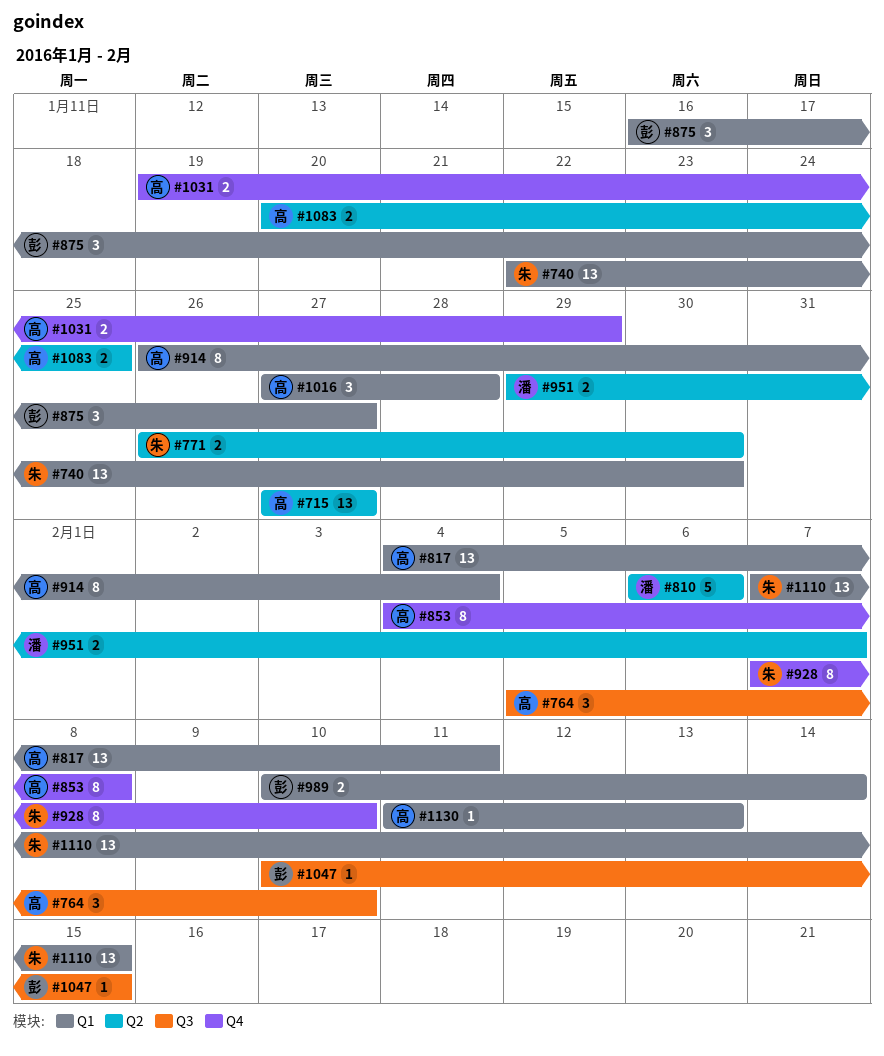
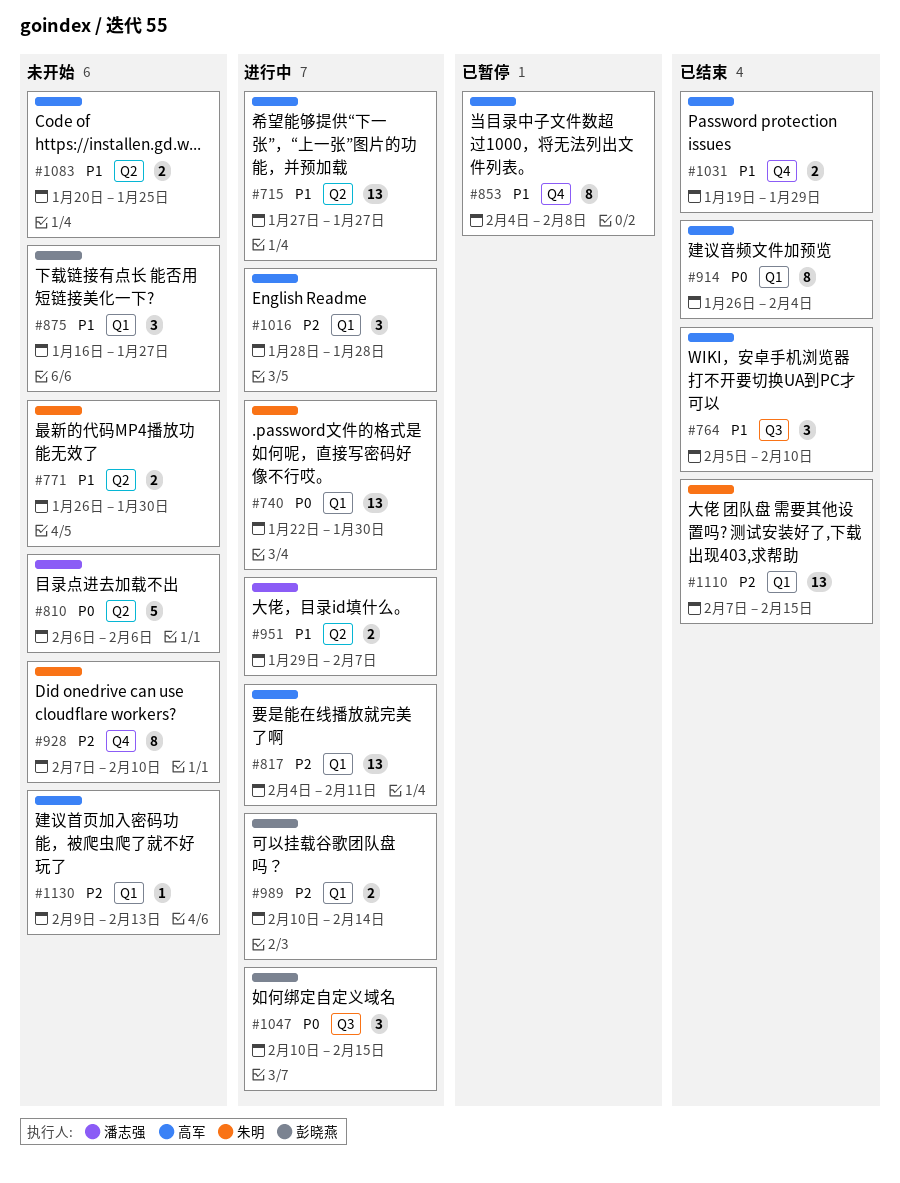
#1016, start: Jan 27 -> Jan 28
#1047, estimate: 1 -> 3
#1130, start: Feb 11 -> Feb 9

